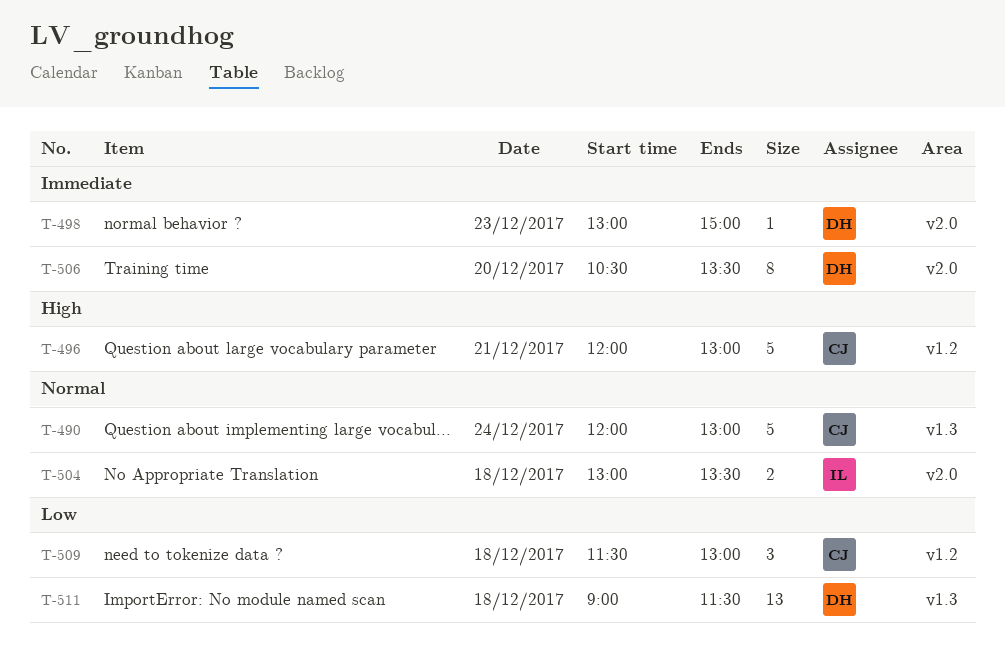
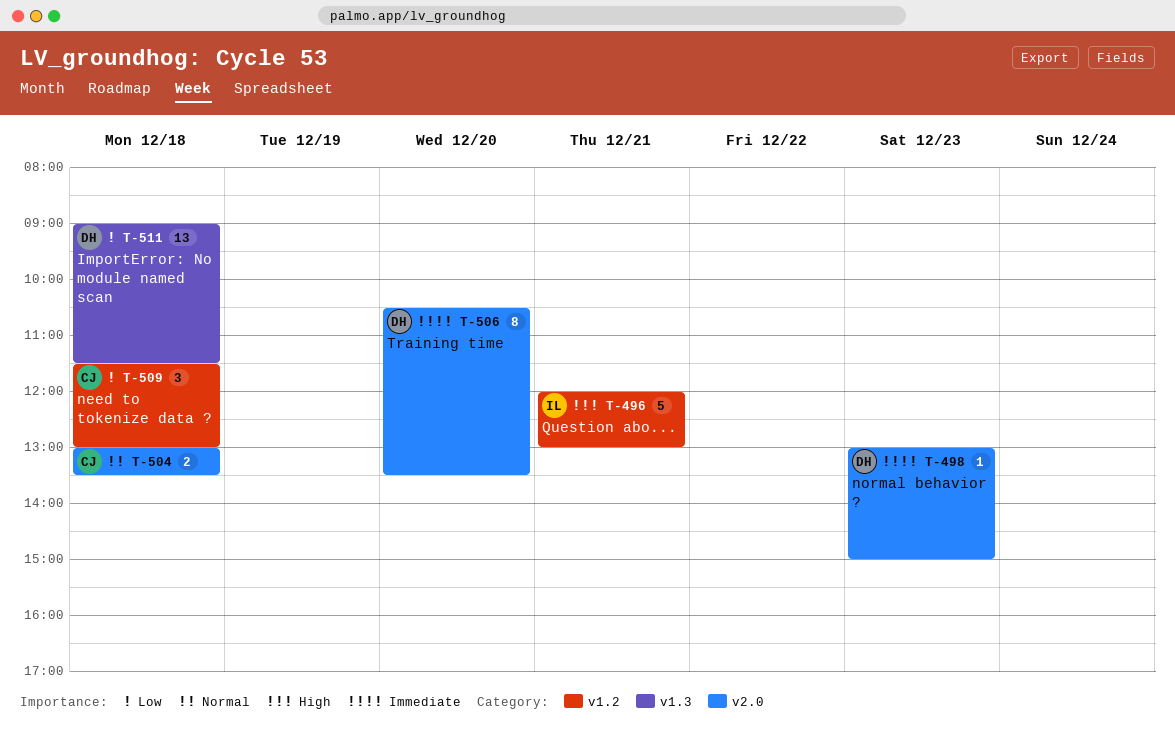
T-490: present -> none
T-496, owner: CJ -> IL
T-504, owner: IL -> CJ

